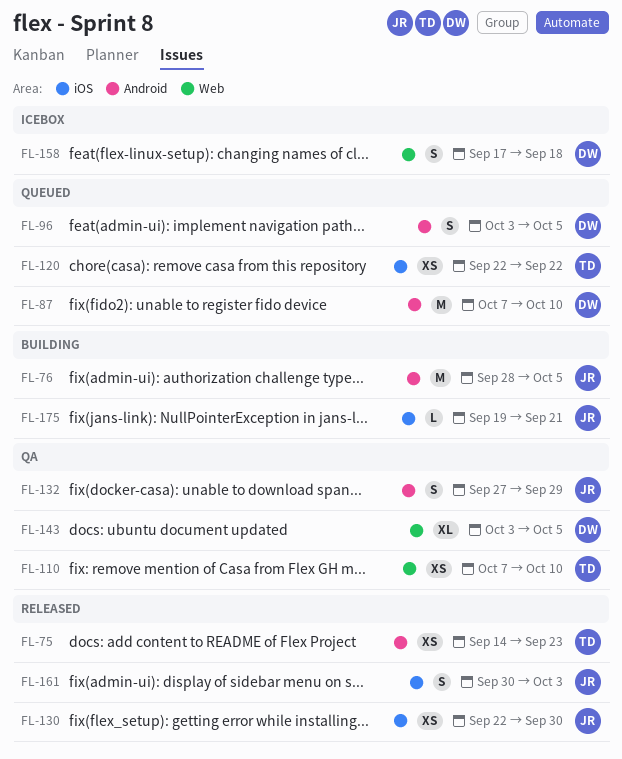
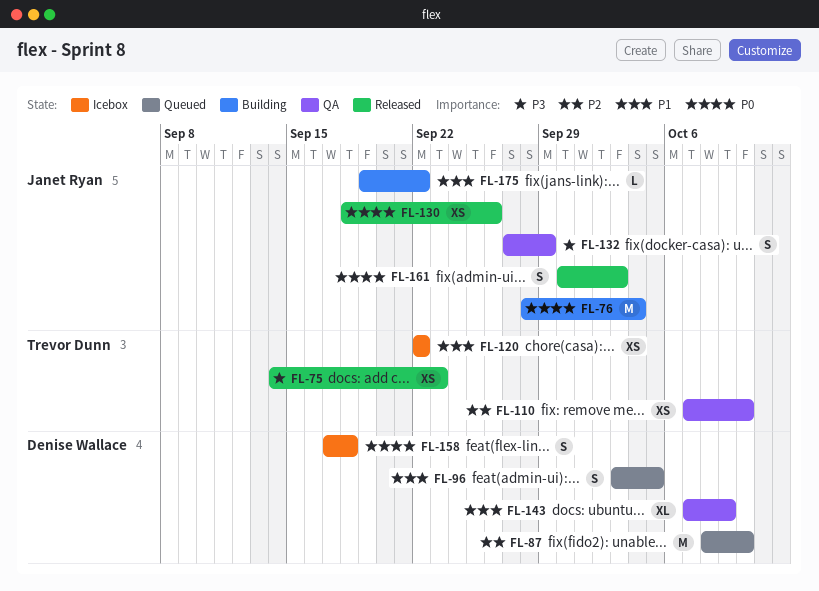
FL-76, due: Oct 5 -> Oct 4
FL-87, start: Oct 7 -> Oct 8
FL-120, status: Queued -> Icebox
FL-130, start: Sep 22 -> Sep 18
FL-130, due: Sep 30 -> Sep 26
FL-143, start: Oct 3 -> Oct 7
FL-143, due: Oct 5 -> Oct 9
FL-175, due: Sep 21 -> Sep 22

